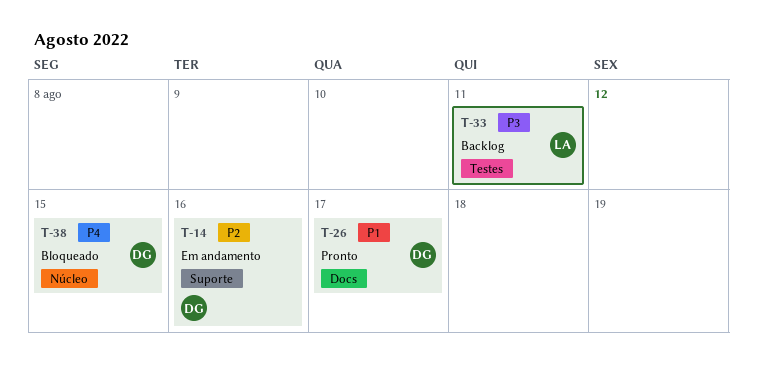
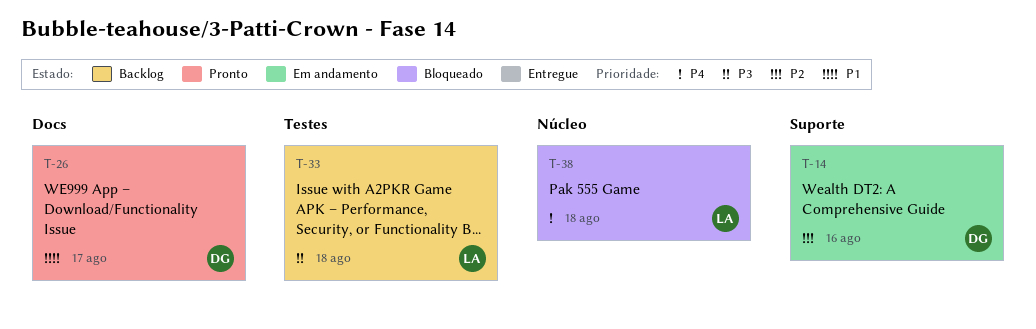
T-33, due: Aug 11 -> Aug 18
T-38, owner: DG -> LA
T-38, due: Aug 15 -> Aug 18

